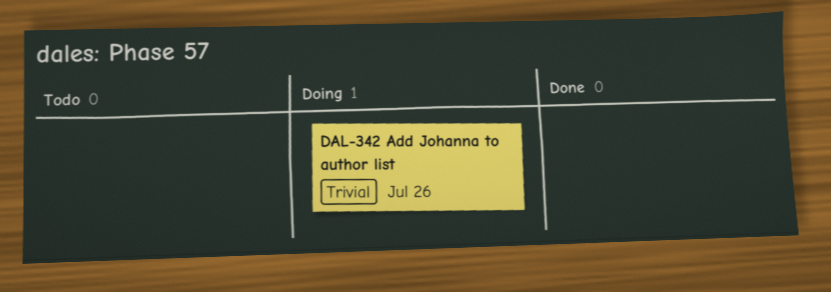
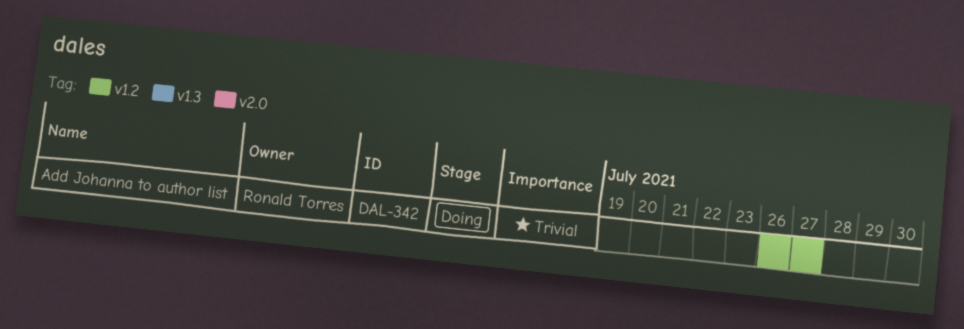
DAL-342, due: Jul 26 -> Jul 27

